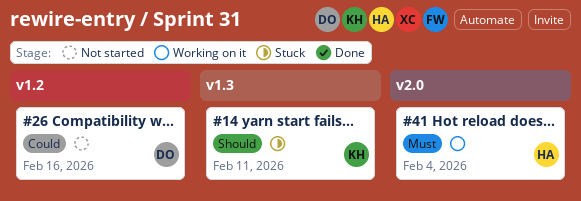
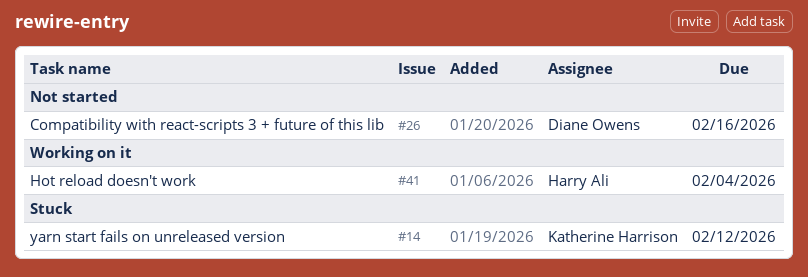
#14, due: Feb 11 -> Feb 12

